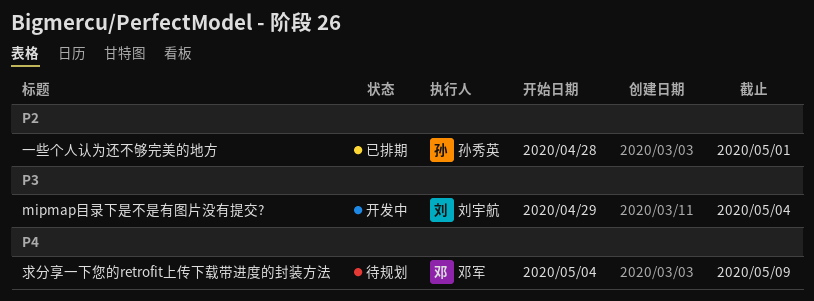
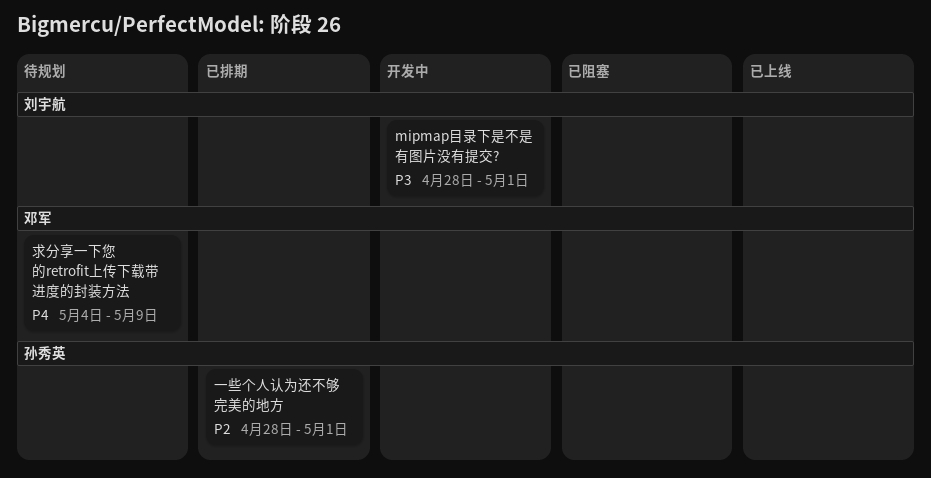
mipmap目录下是不是有图片没有提交?, start: Apr 29 -> Apr 28
mipmap目录下是不是有图片没有提交?, due: May 4 -> May 1

